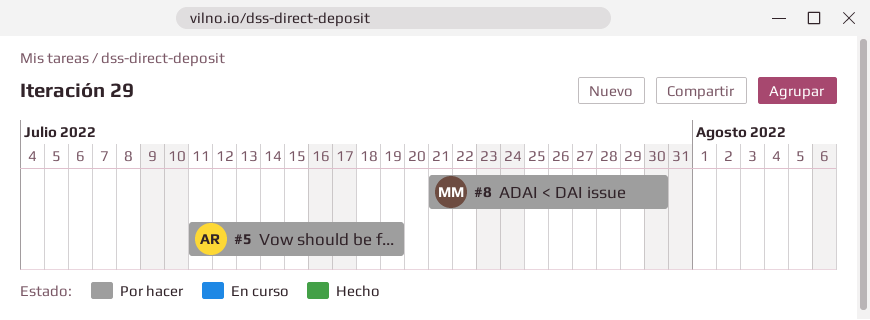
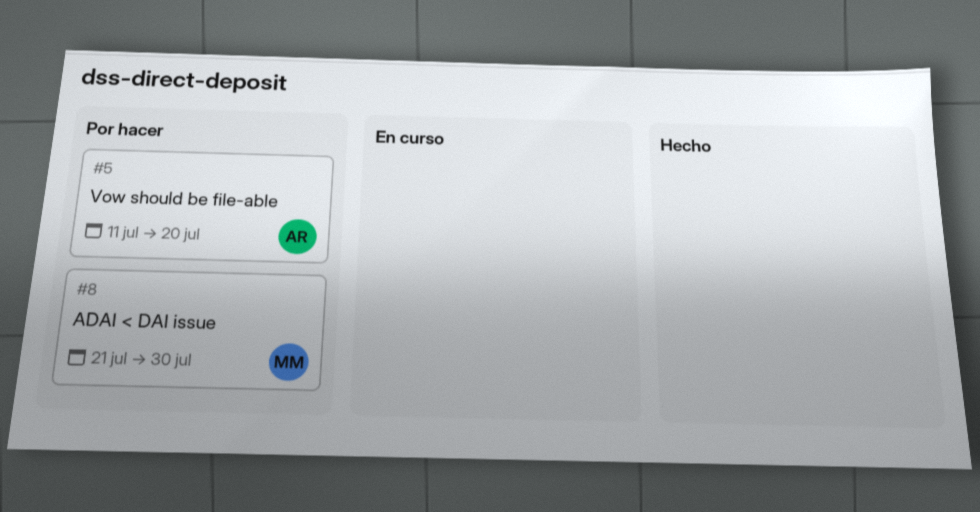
#5, due: Jul 19 -> Jul 20

